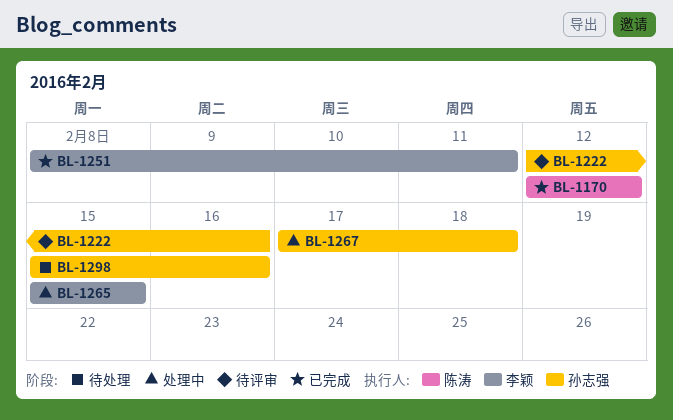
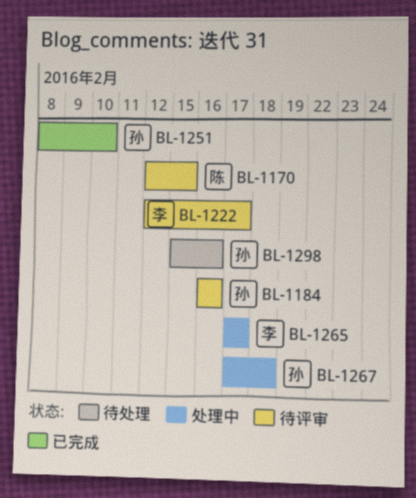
BL-1170, status: 已完成 -> 待评审
BL-1170, due: Feb 12 -> Feb 15
BL-1184: none -> present
BL-1222, owner: 孙志强 -> 李颖
BL-1222, due: Feb 16 -> Feb 17
BL-1251, owner: 李颖 -> 孙志强
BL-1251, due: Feb 11 -> Feb 10
BL-1265, start: Feb 15 -> Feb 17
BL-1265, due: Feb 15 -> Feb 17

